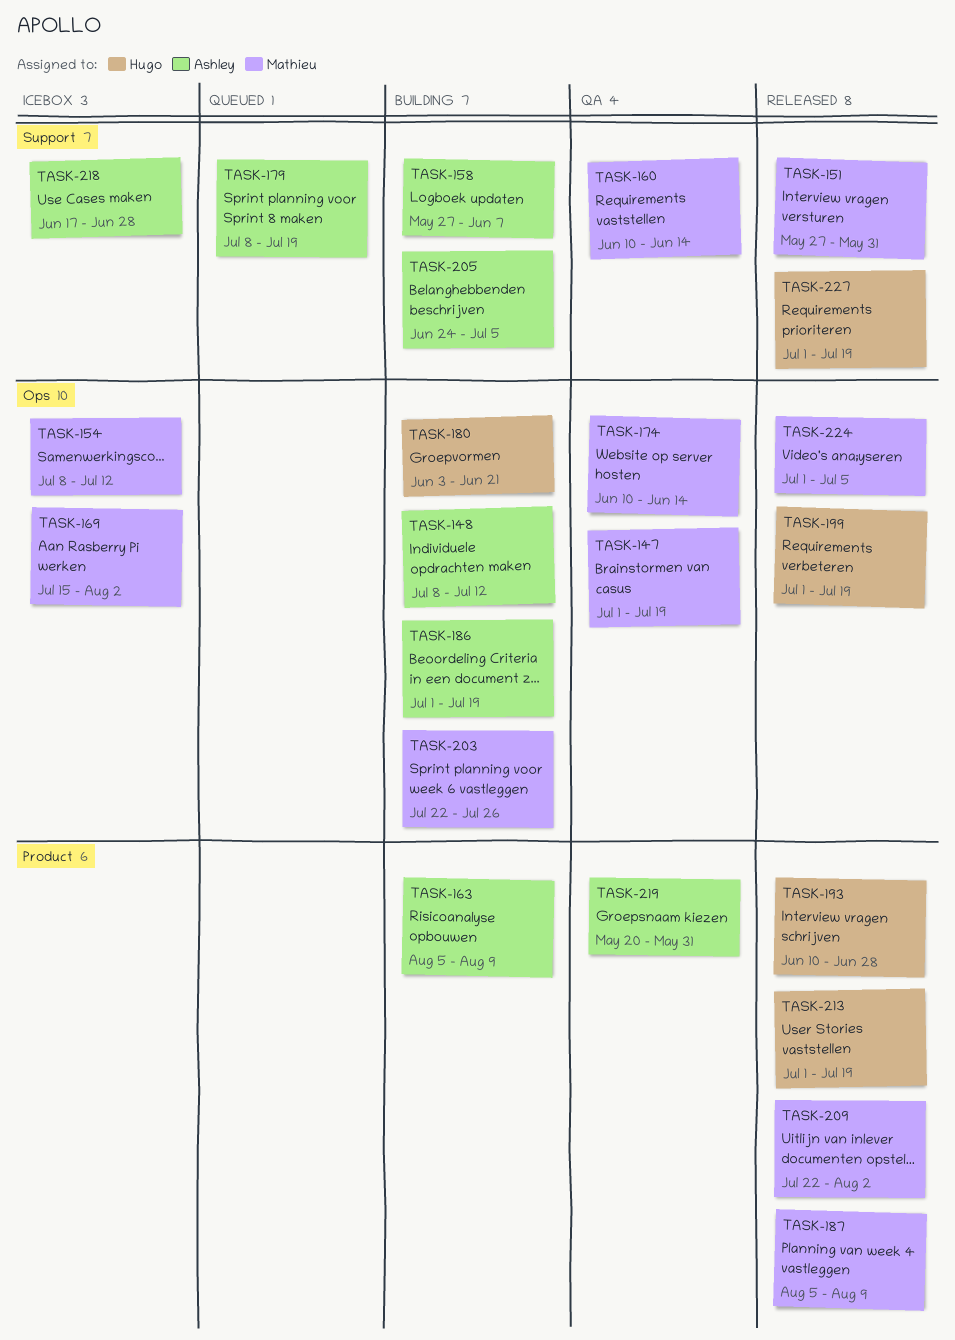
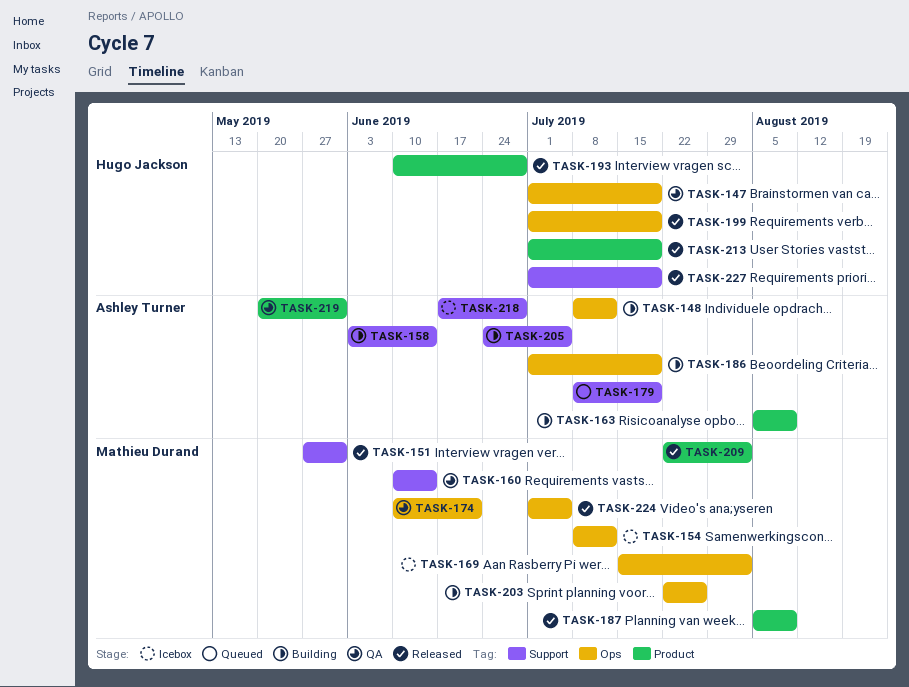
TASK-147, owner: Mathieu Durand -> Hugo Jackson
TASK-158, start: May 27 -> Jun 3
TASK-158, due: Jun 7 -> Jun 14
TASK-174, due: Jun 14 -> Jun 21
TASK-180: present -> none

